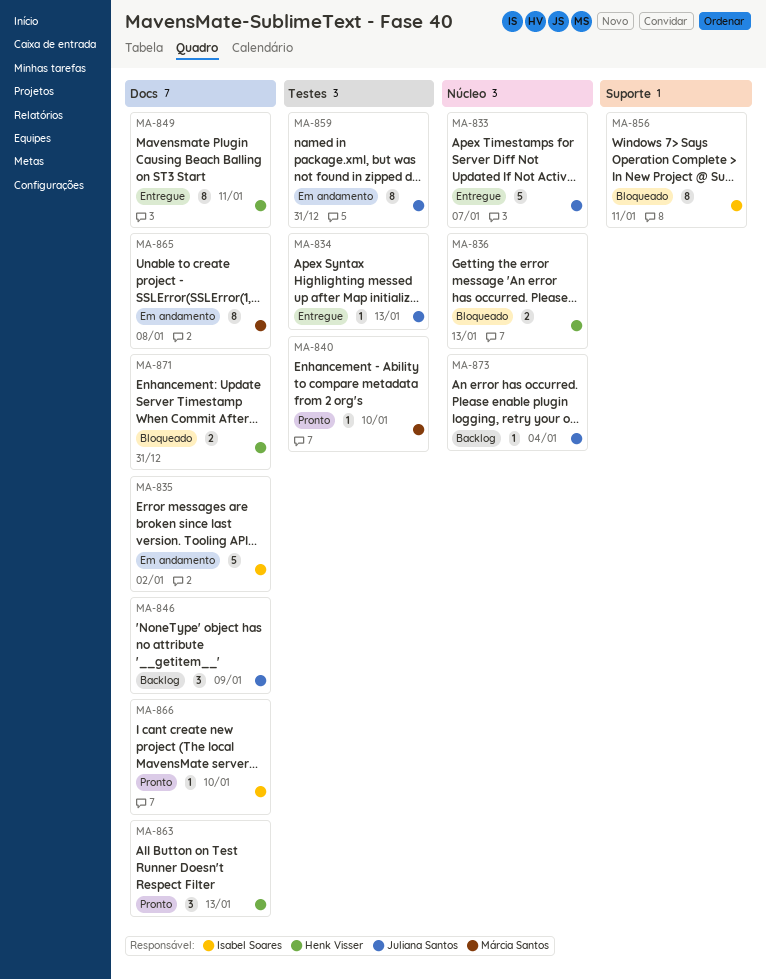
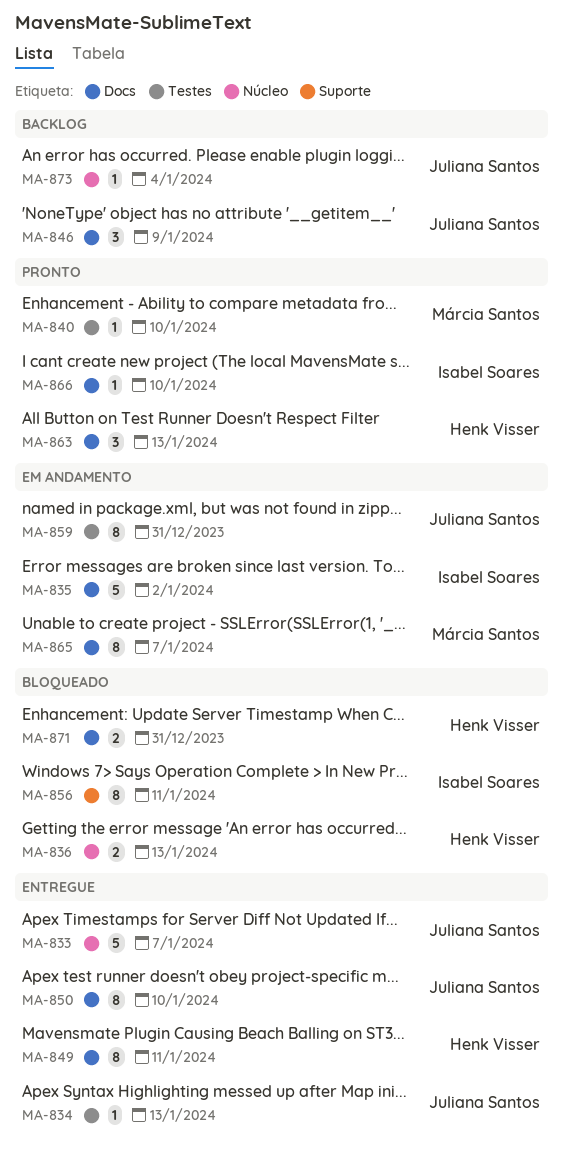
MA-850: none -> present
MA-865, due: Jan 8 -> Jan 7

